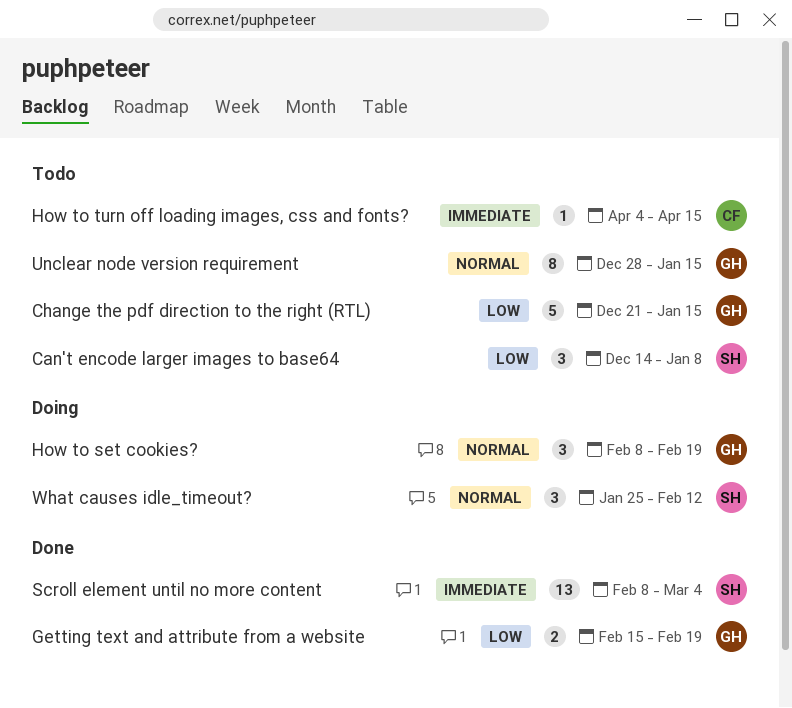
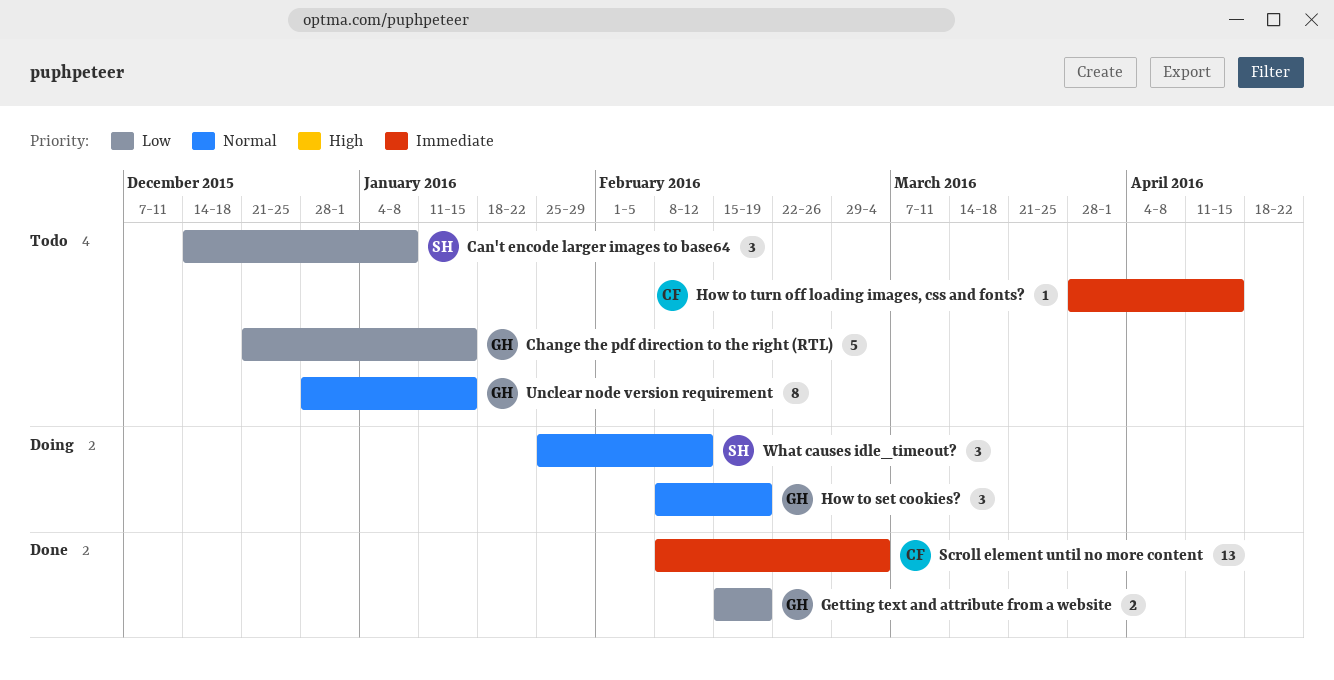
How to turn off loading images, css and fonts?, start: Apr 4 -> Mar 28
Scroll element until no more content, owner: SH -> CF

